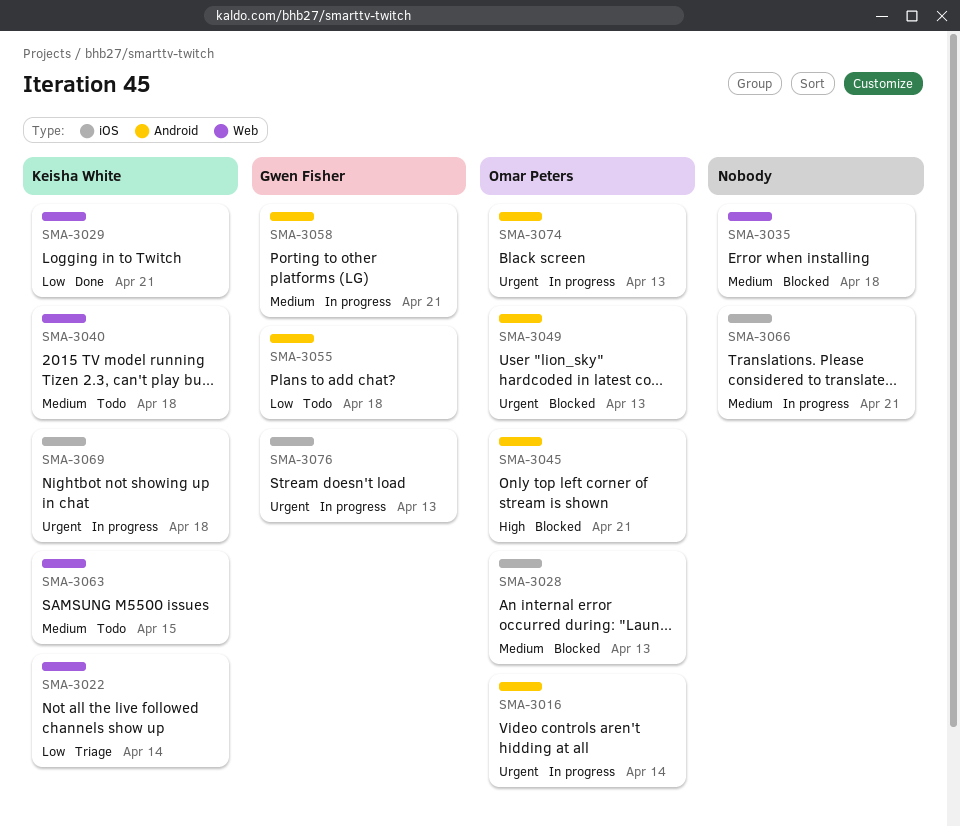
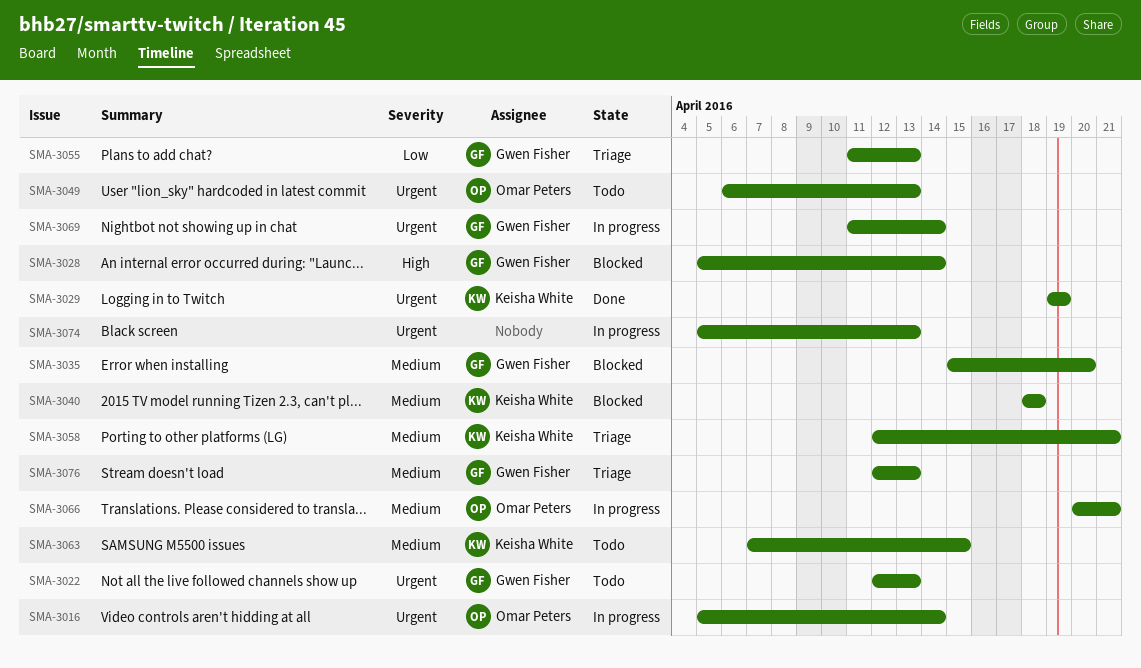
SMA-3022, status: Triage -> Todo
SMA-3022, owner: Keisha White -> Gwen Fisher
SMA-3022, priority: Low -> Urgent
SMA-3022, due: Apr 14 -> Apr 13
SMA-3028, owner: Omar Peters -> Gwen Fisher
SMA-3028, priority: Medium -> High
SMA-3028, due: Apr 13 -> Apr 14
SMA-3029, priority: Low -> Urgent
SMA-3029, due: Apr 21 -> Apr 19
SMA-3035, owner: none -> Gwen Fisher
SMA-3035, due: Apr 18 -> Apr 20
SMA-3040, status: Todo -> Blocked
SMA-3045: present -> none
SMA-3049, status: Blocked -> Todo
SMA-3055, status: Todo -> Triage
SMA-3055, due: Apr 18 -> Apr 13
SMA-3058, status: In progress -> Triage
SMA-3058, owner: Gwen Fisher -> Keisha White
SMA-3066, owner: none -> Omar Peters
SMA-3069, owner: Keisha White -> Gwen Fisher
SMA-3069, due: Apr 18 -> Apr 14
SMA-3074, owner: Omar Peters -> none
SMA-3076, status: In progress -> Triage
SMA-3076, priority: Urgent -> Medium

